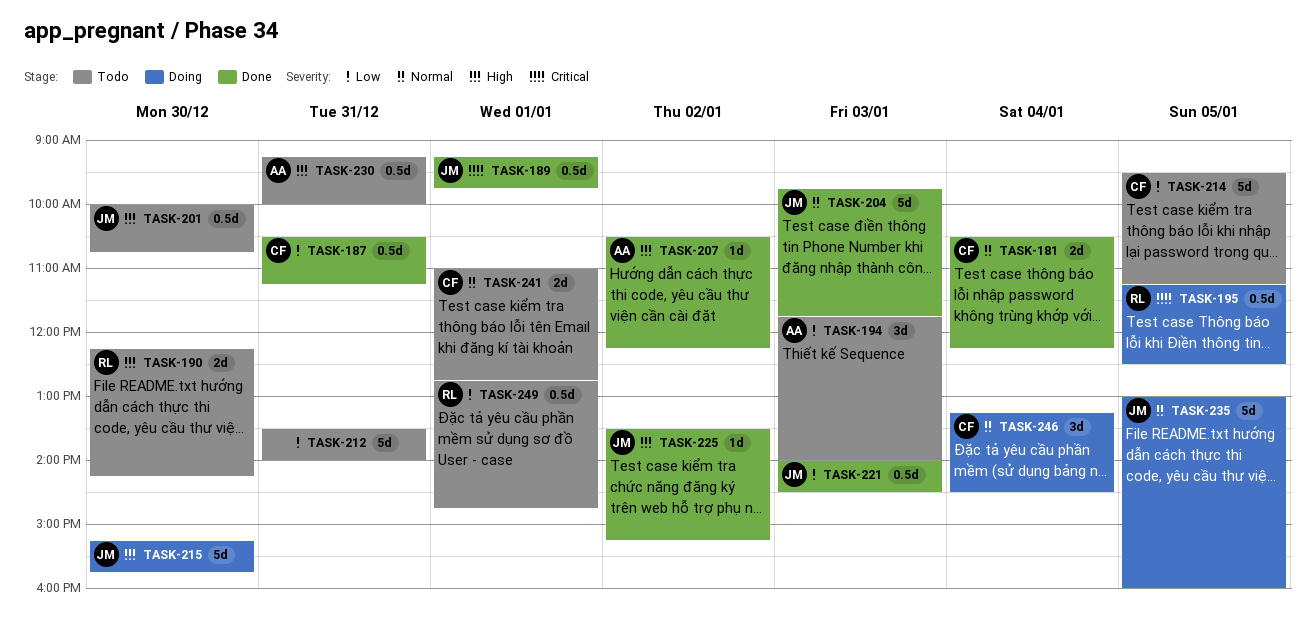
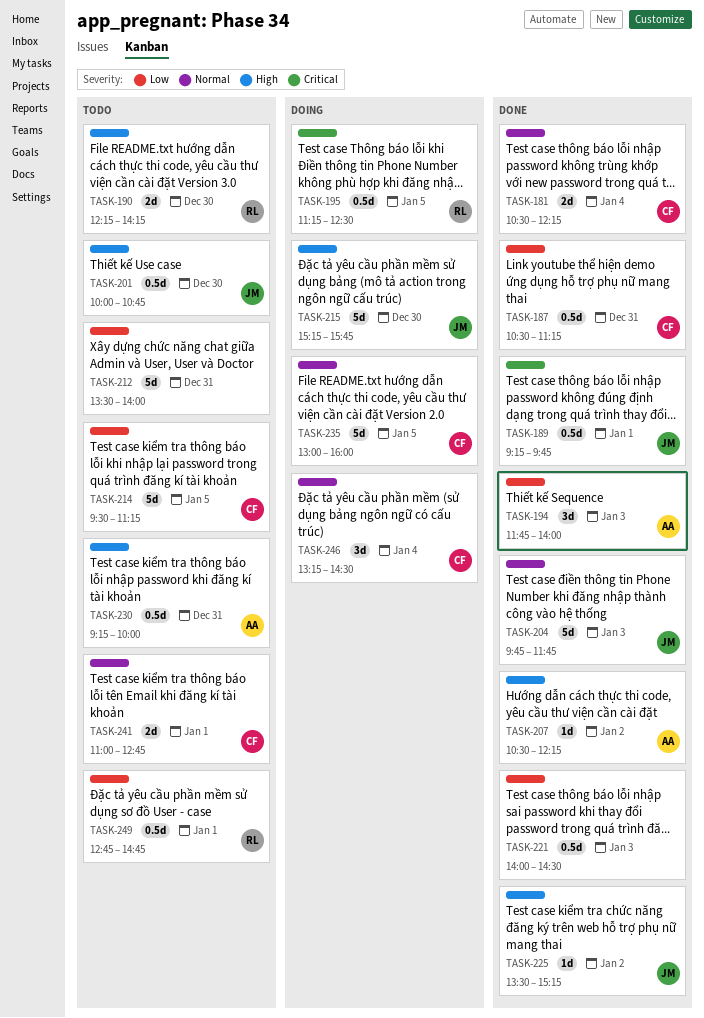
TASK-194, status: Todo -> Done
TASK-221, owner: JM -> none
TASK-235, owner: JM -> CF

